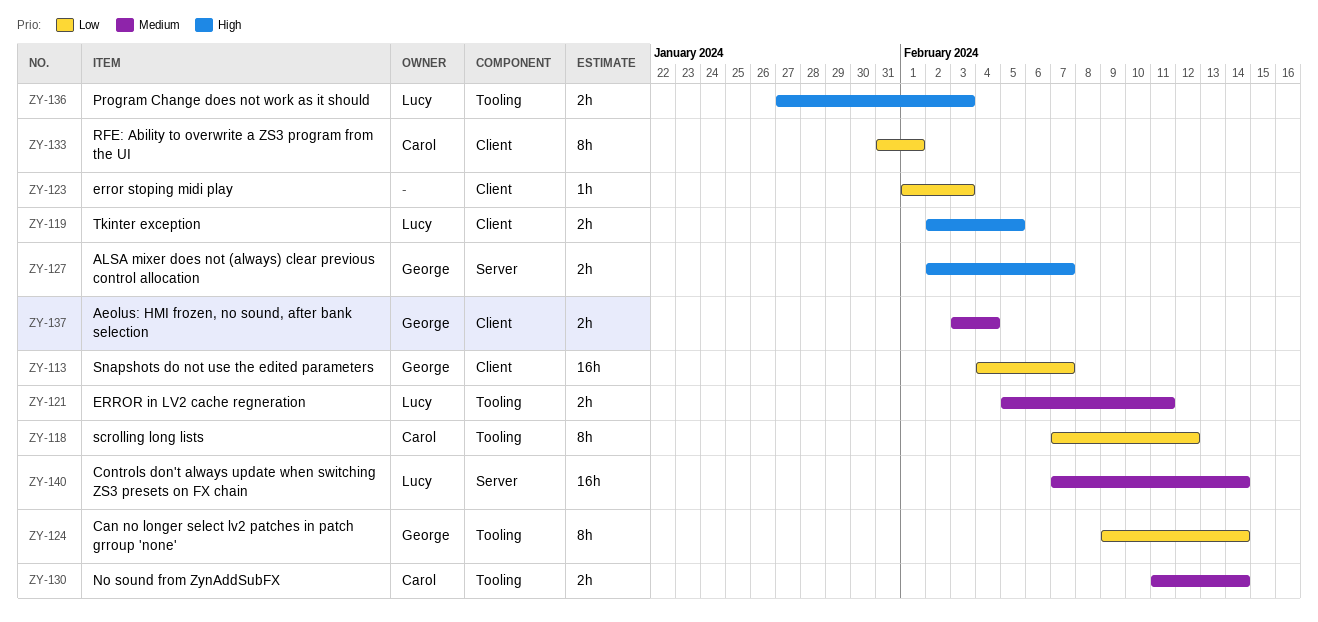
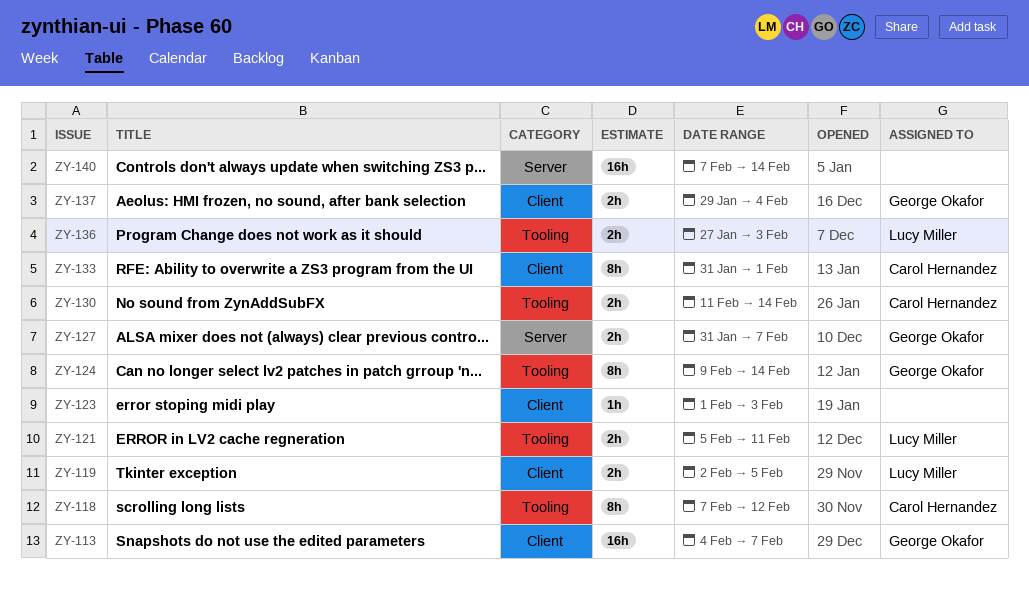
ZY-127, start: Feb 2 -> Jan 31
ZY-137, start: Feb 3 -> Jan 29
ZY-140, owner: Lucy Miller -> none

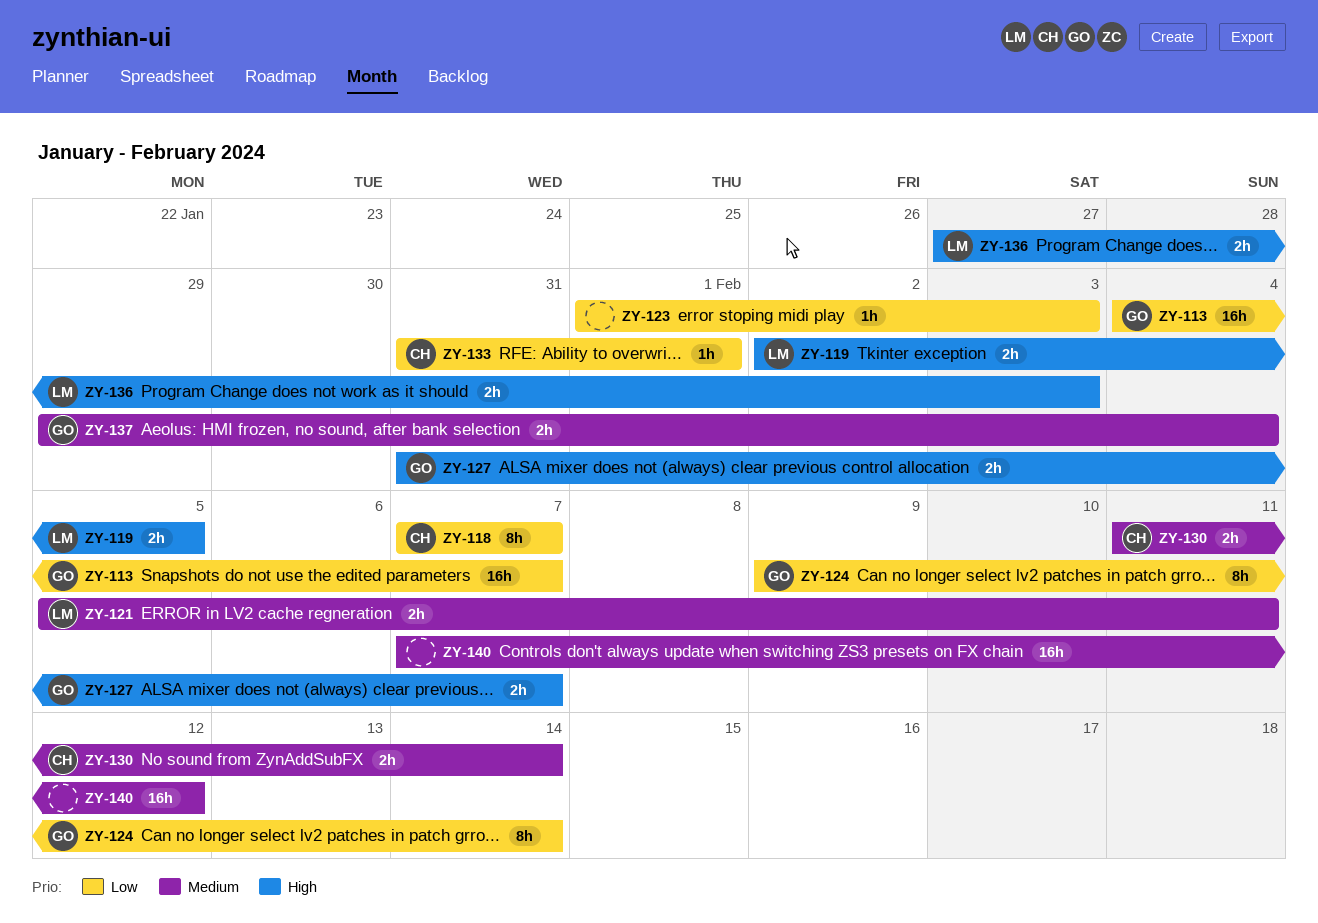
ZY-118, due: Feb 12 -> Feb 7
ZY-133, estimate: 8h -> 1h
ZY-140, due: Feb 14 -> Feb 12

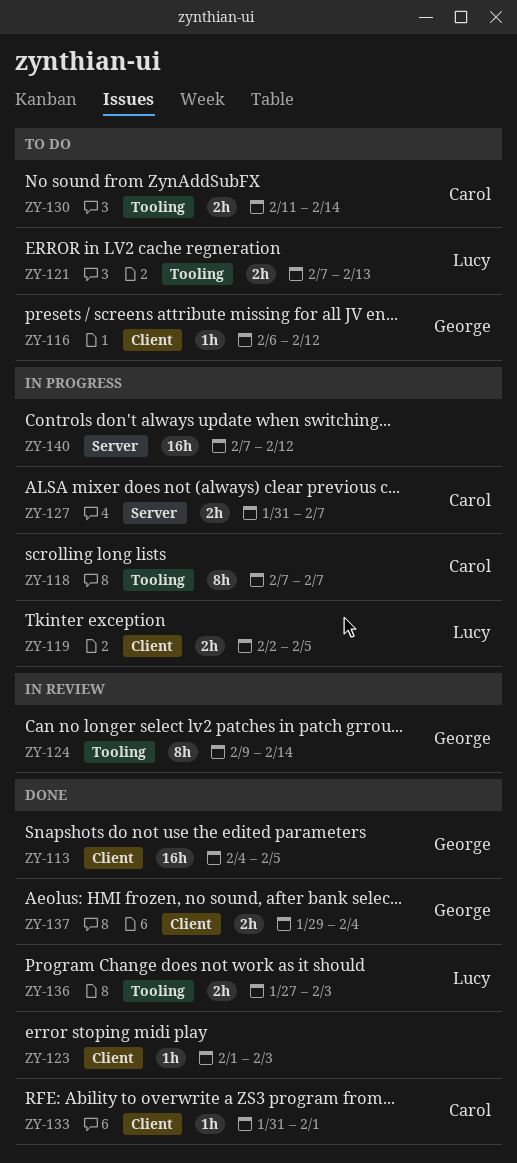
ZY-113, due: Feb 7 -> Feb 5
ZY-116: none -> present
ZY-121, start: Feb 5 -> Feb 7
ZY-121, due: Feb 11 -> Feb 13
ZY-127, owner: George -> Carol

